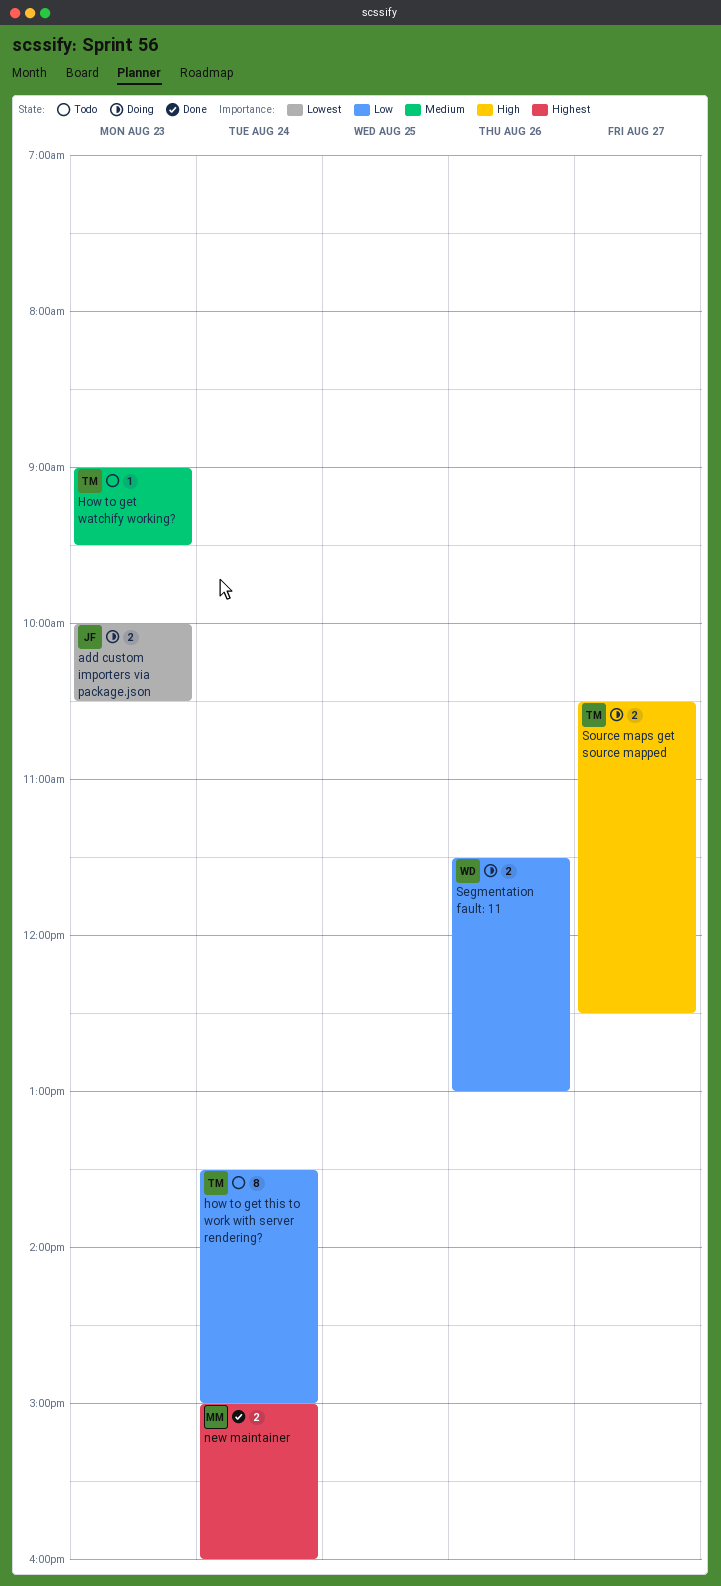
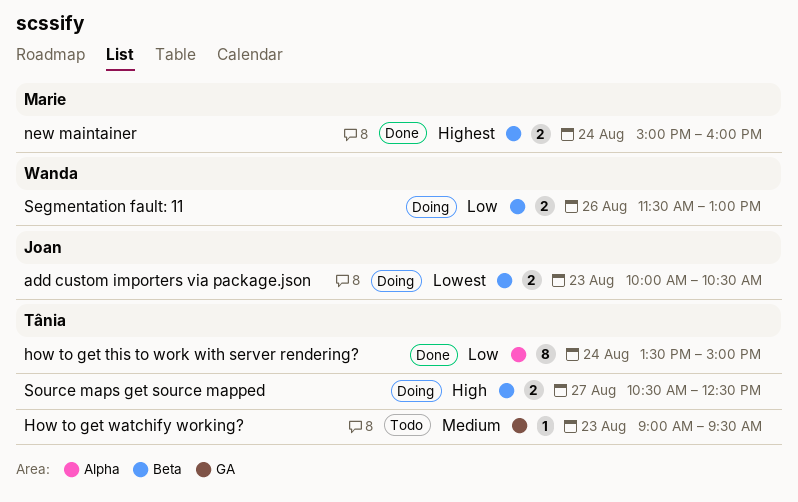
how to get this to work with server rendering?, status: Todo -> Done

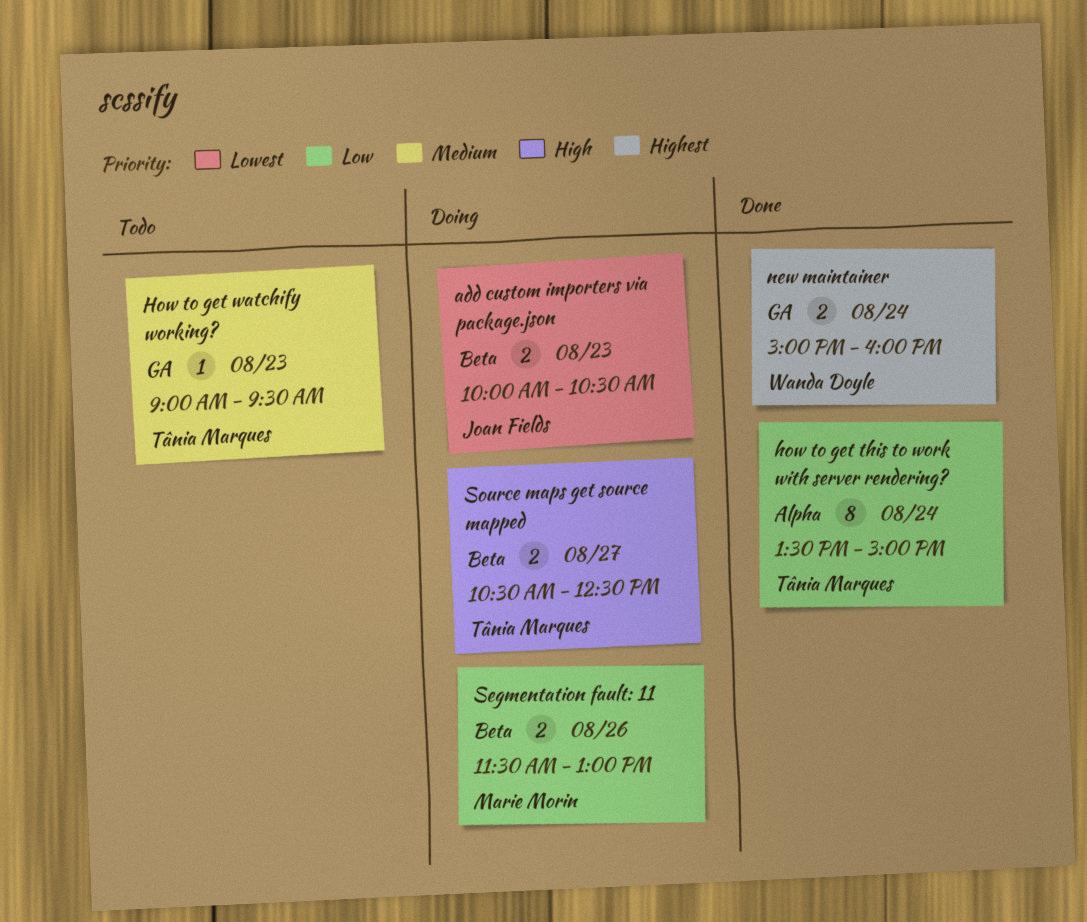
new maintainer, owner: Marie Morin -> Wanda Doyle
new maintainer, label: Beta -> GA
Segmentation fault: 11, owner: Wanda Doyle -> Marie Morin

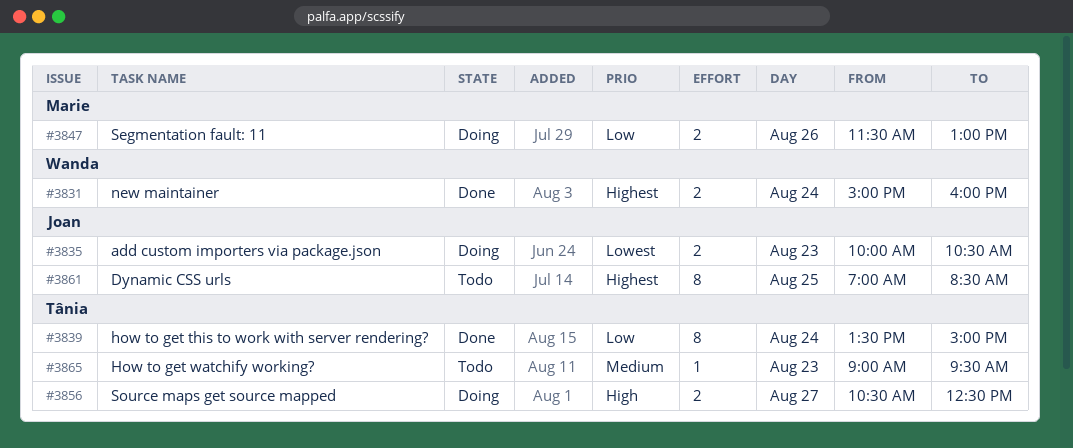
Dynamic CSS urls: none -> present

